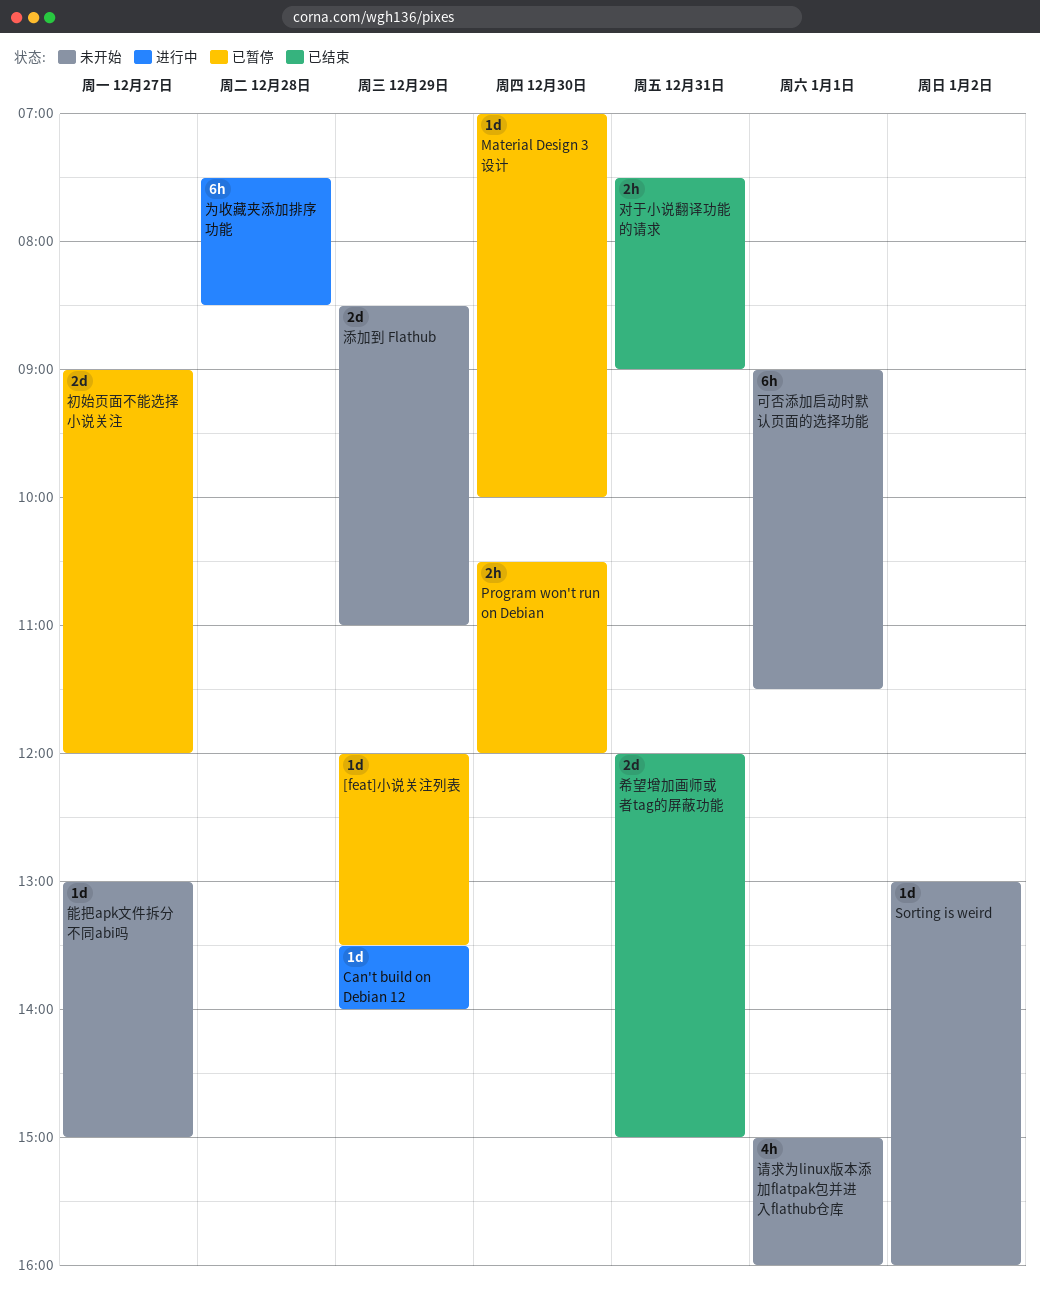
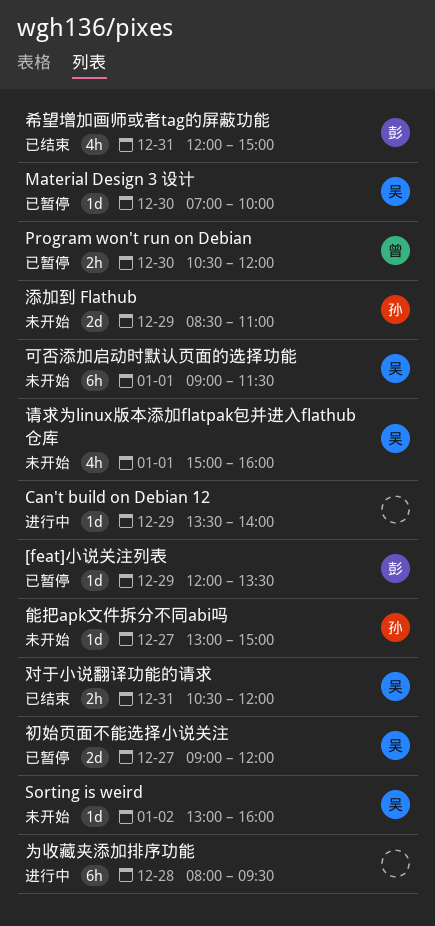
为收藏夹添加排序功能, begins: 07:30 -> 08:00
为收藏夹添加排序功能, ends: 08:30 -> 09:30
对于小说翻译功能的请求, begins: 07:30 -> 10:30
对于小说翻译功能的请求, ends: 09:00 -> 12:00
希望增加画师或者tag的屏蔽功能, estimate: 2d -> 4h

